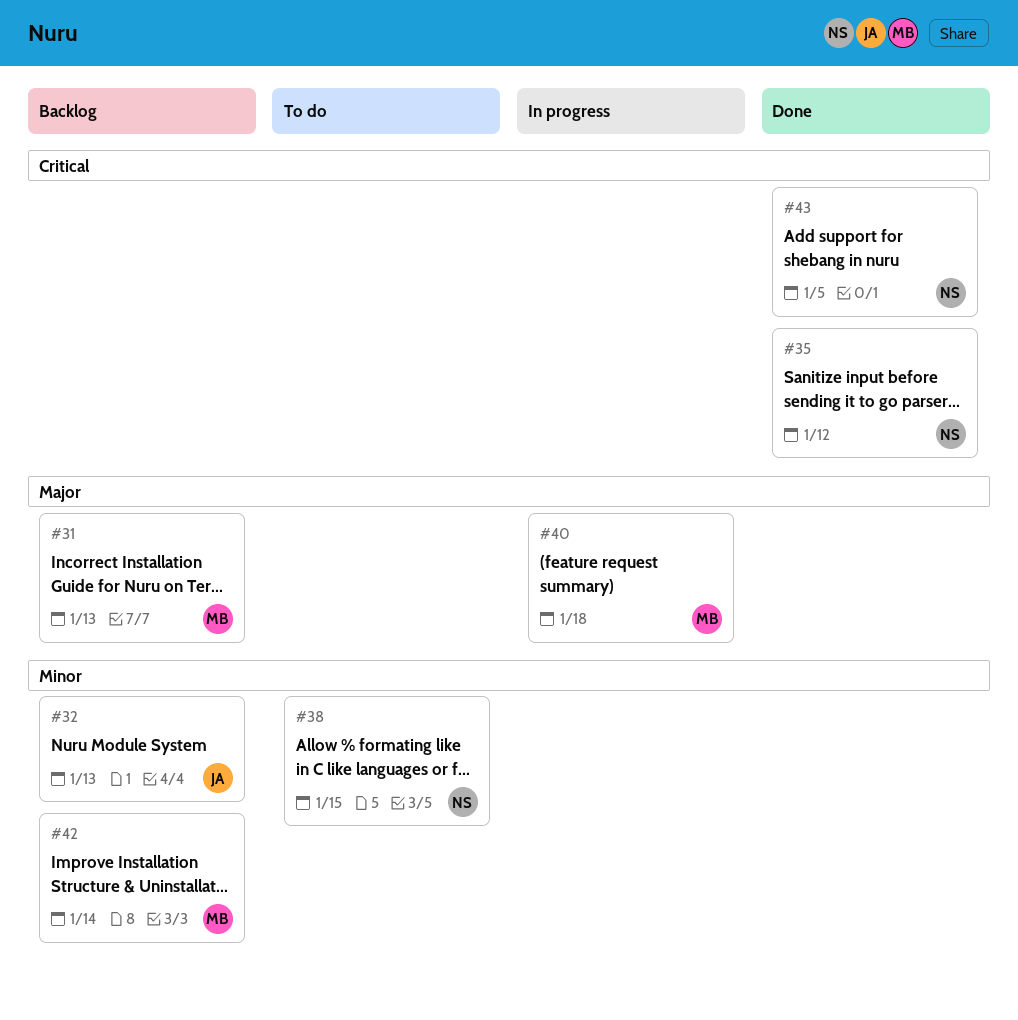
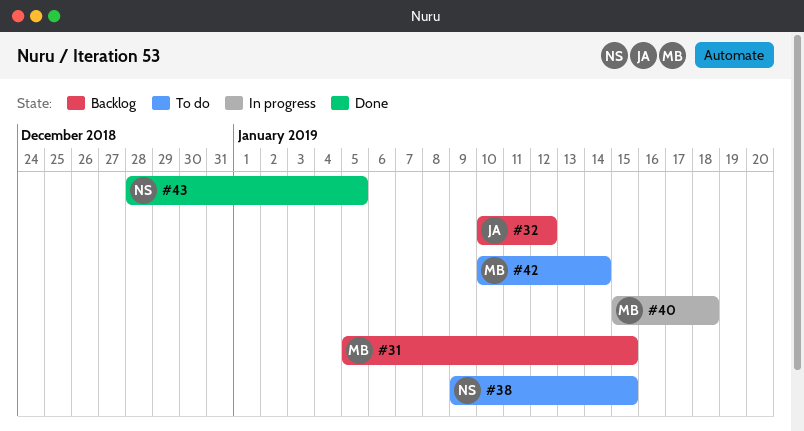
#31, due: Jan 13 -> Jan 15
#32, due: Jan 13 -> Jan 12
#35: present -> none
#42, status: Backlog -> To do

